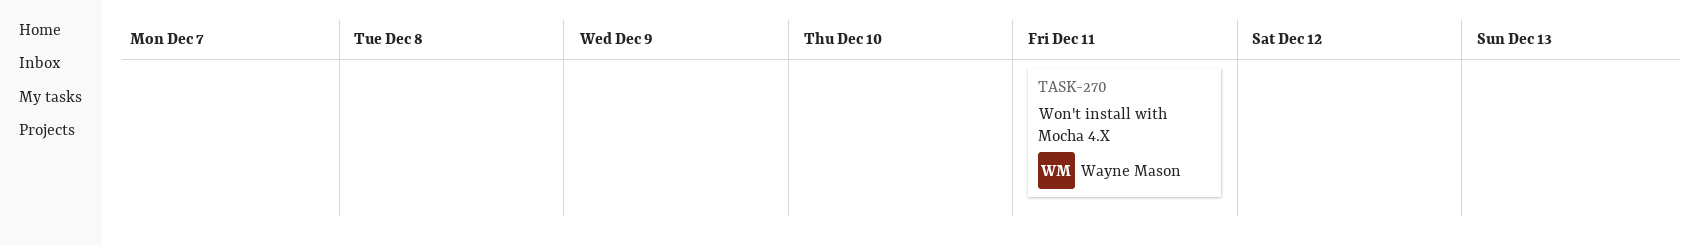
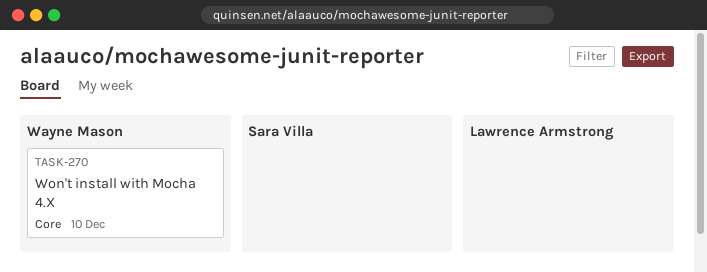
TASK-270, due: Dec 11 -> Dec 10

